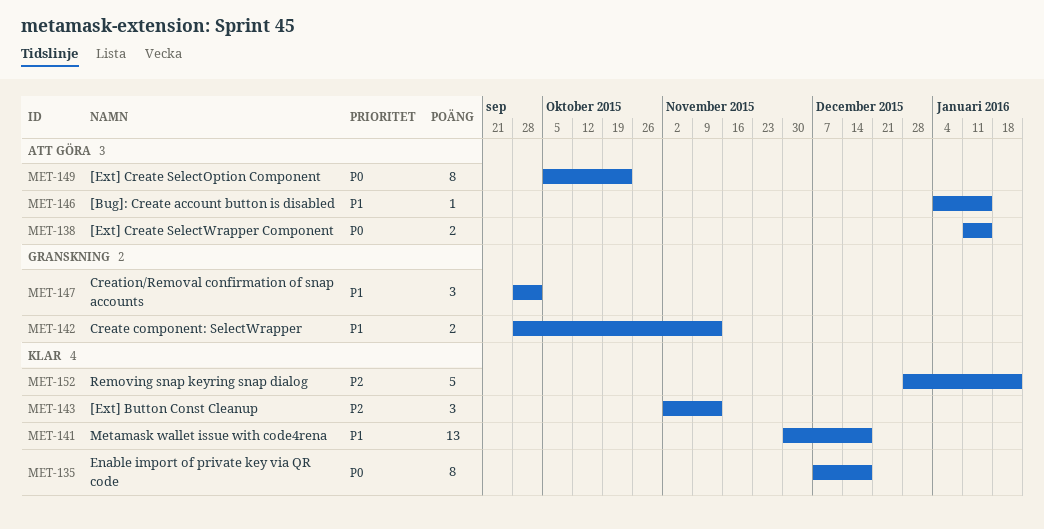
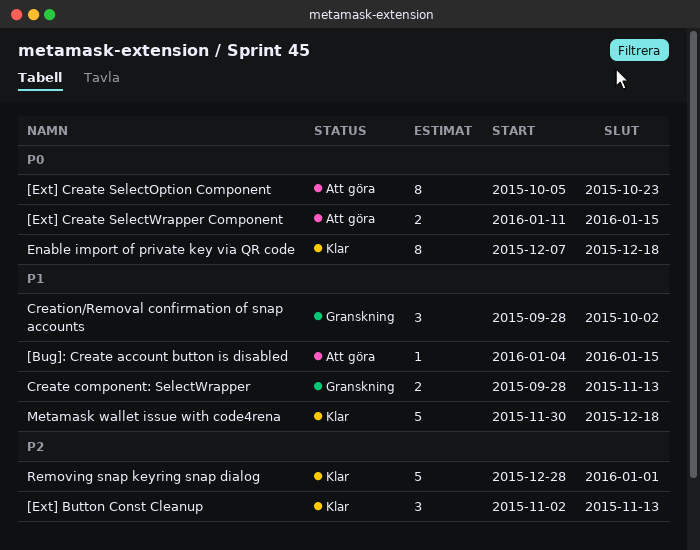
Metamask wallet issue with code4rena, estimate: 13 -> 5
Removing snap keyring snap dialog, due: Jan 22 -> Jan 1

